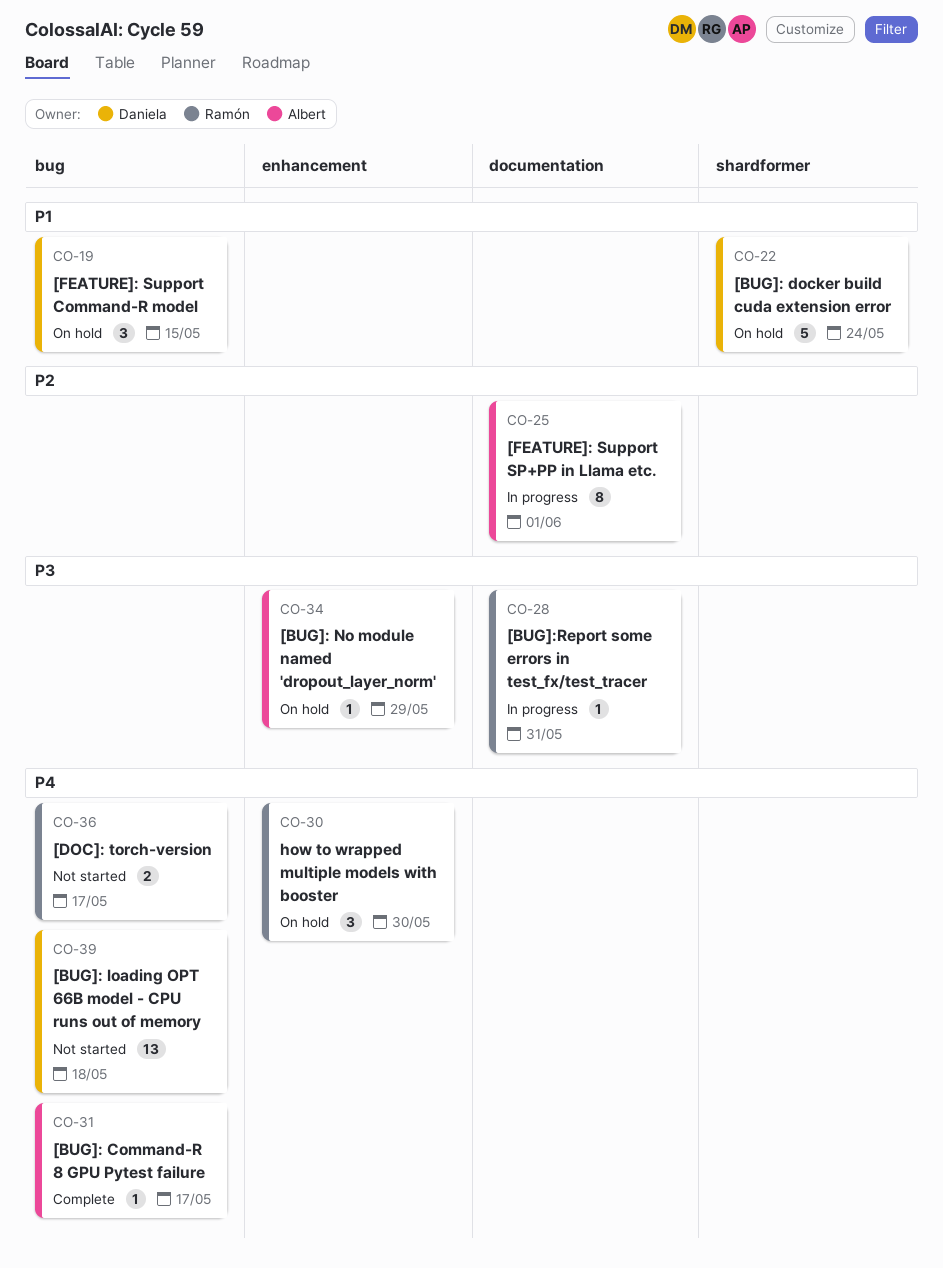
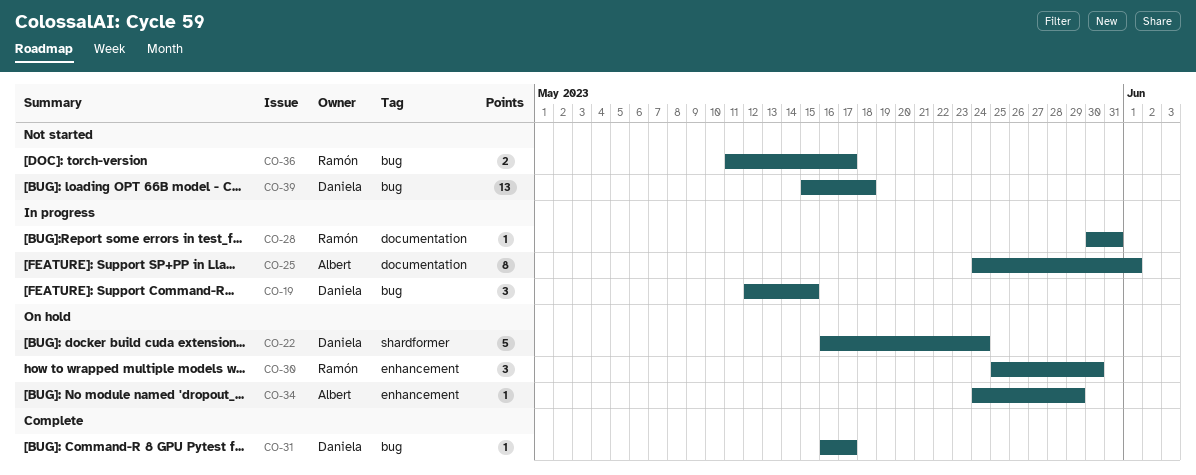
CO-19, status: On hold -> In progress
CO-31, owner: Albert -> Daniela

